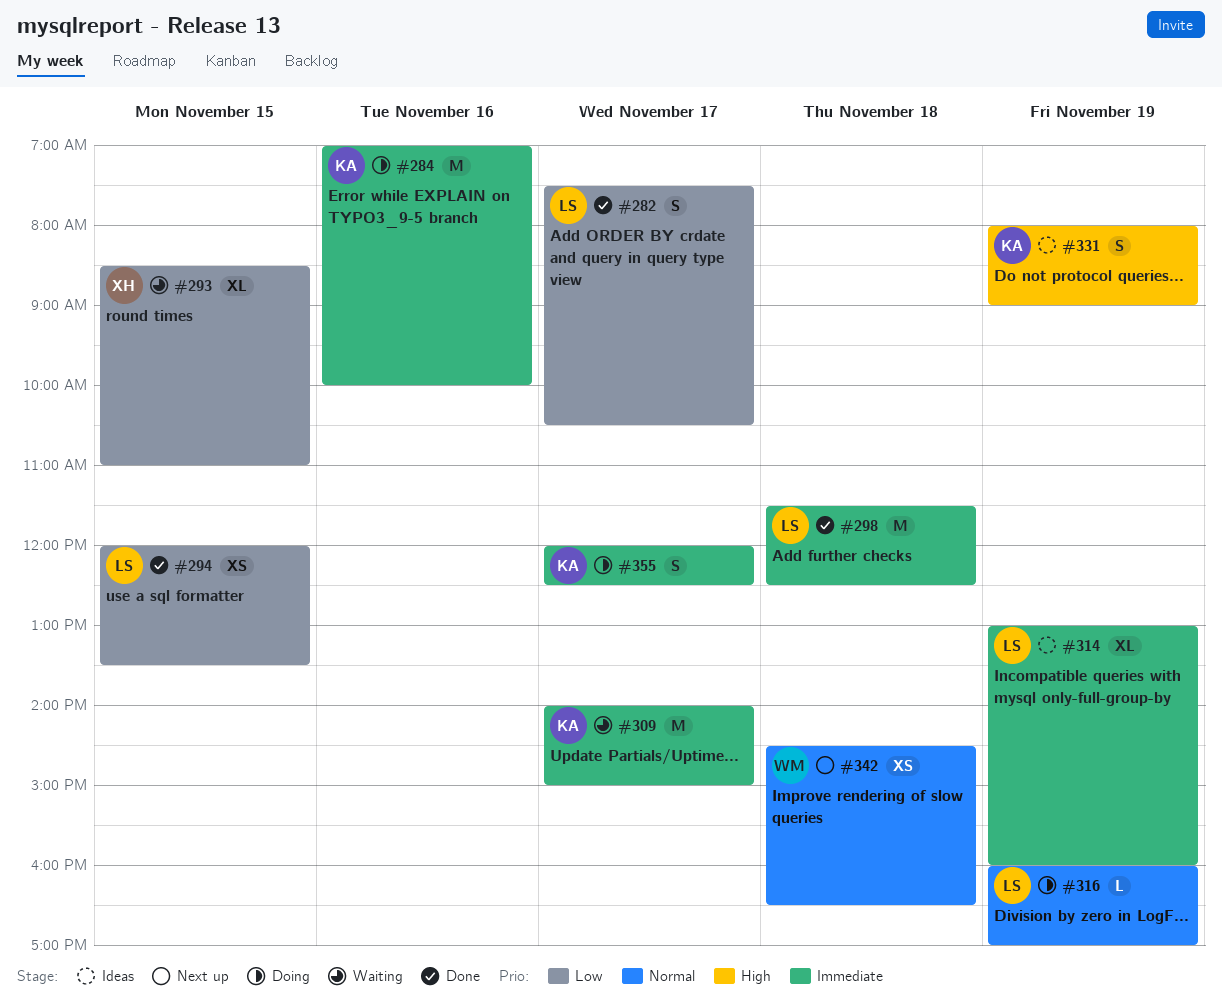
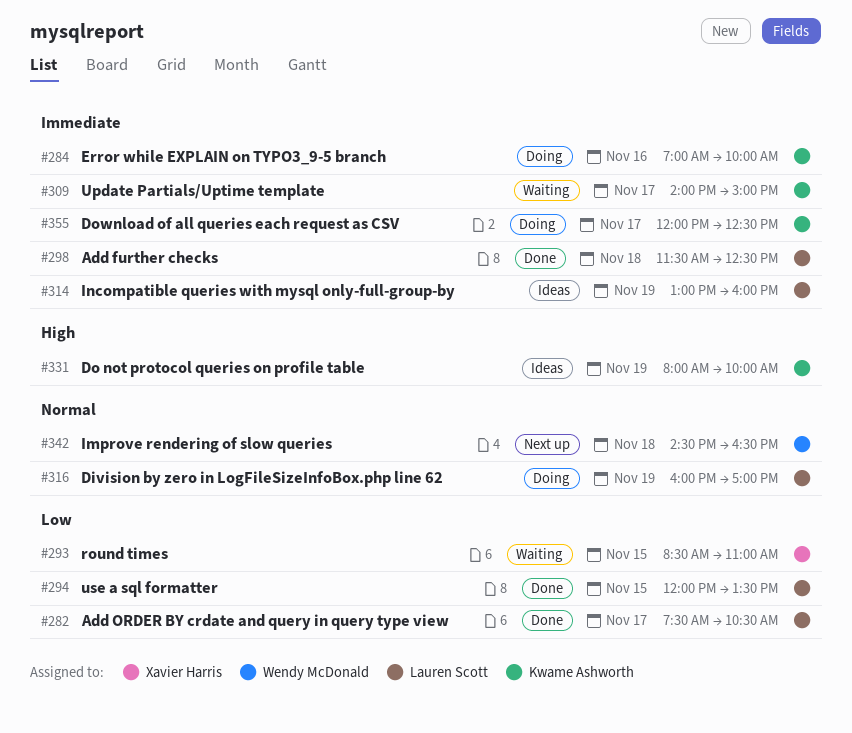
#331, ends: 09:00 -> 10:00

